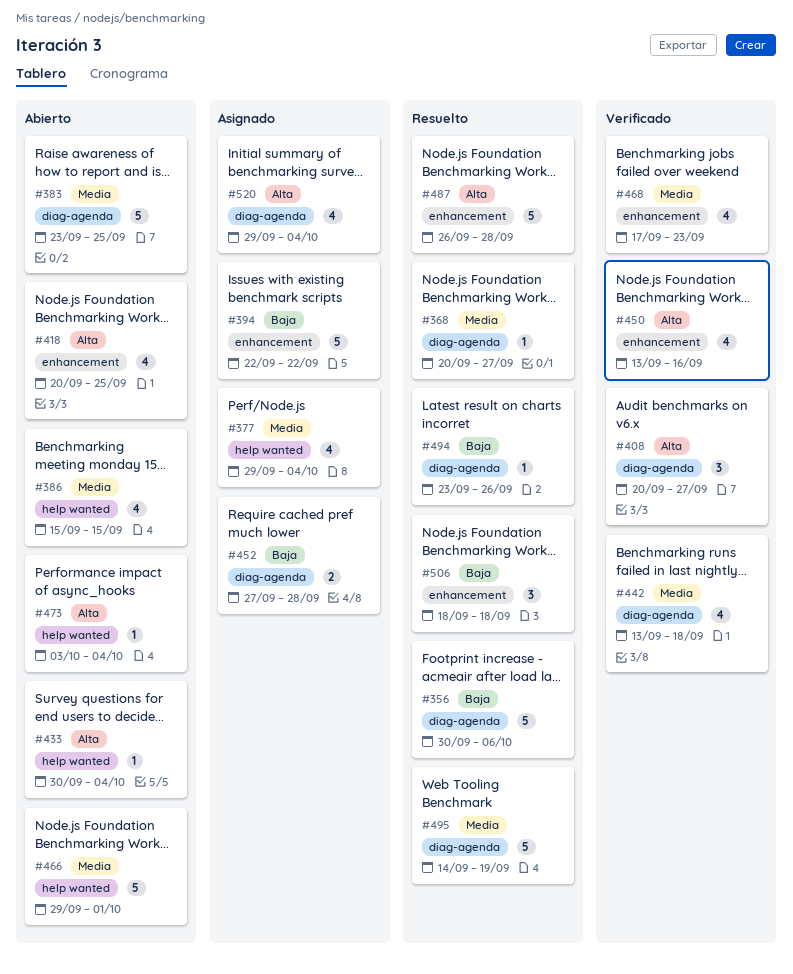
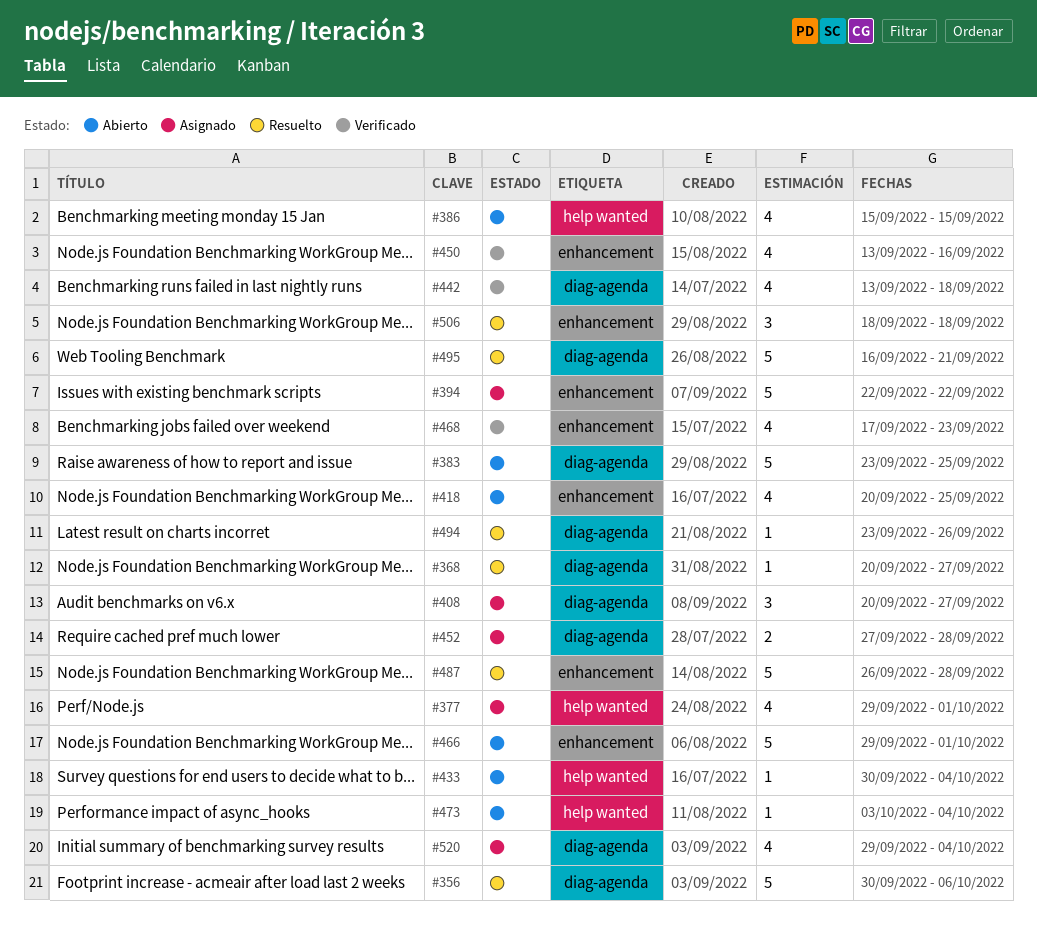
#377, due: Oct 4 -> Oct 1
#408, status: Verificado -> Asignado
#466, label: help wanted -> enhancement
#495, start: Sep 14 -> Sep 16
#495, due: Sep 19 -> Sep 21

